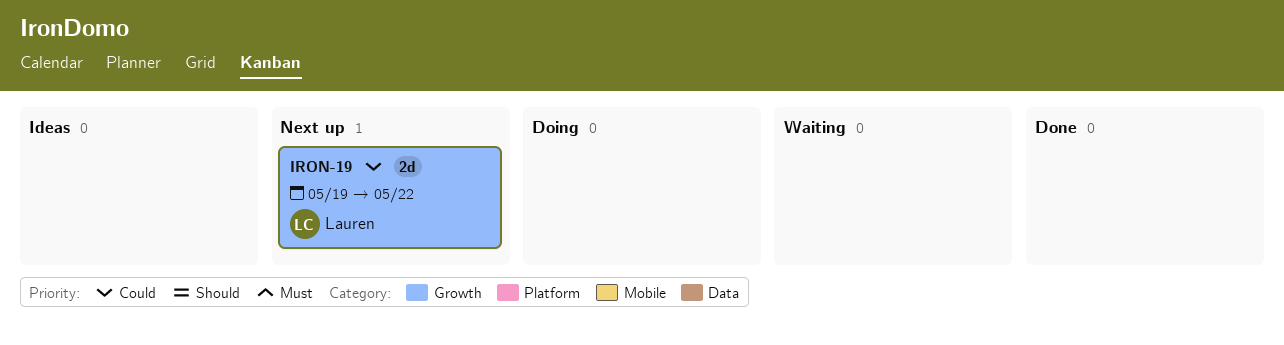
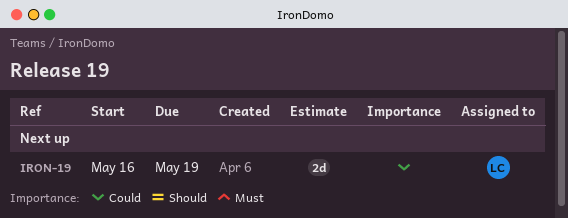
IRON-19, start: May 19 -> May 16
IRON-19, due: May 22 -> May 19

